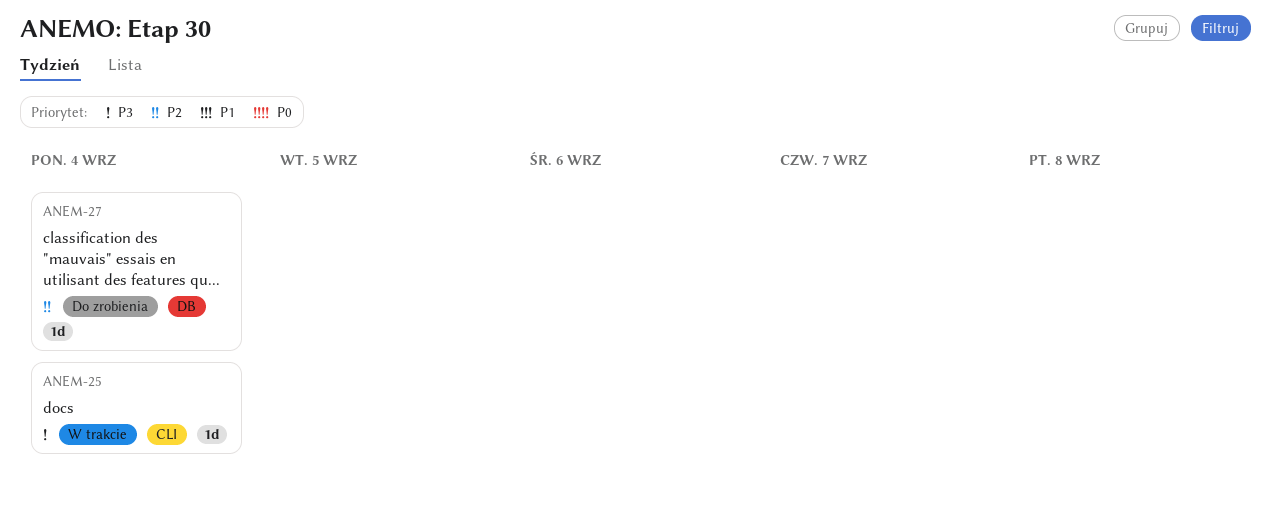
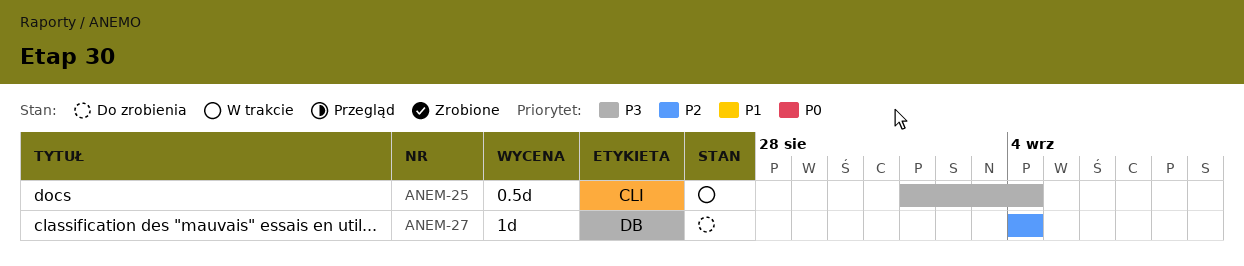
ANEM-25, estimate: 1d -> 0.5d

